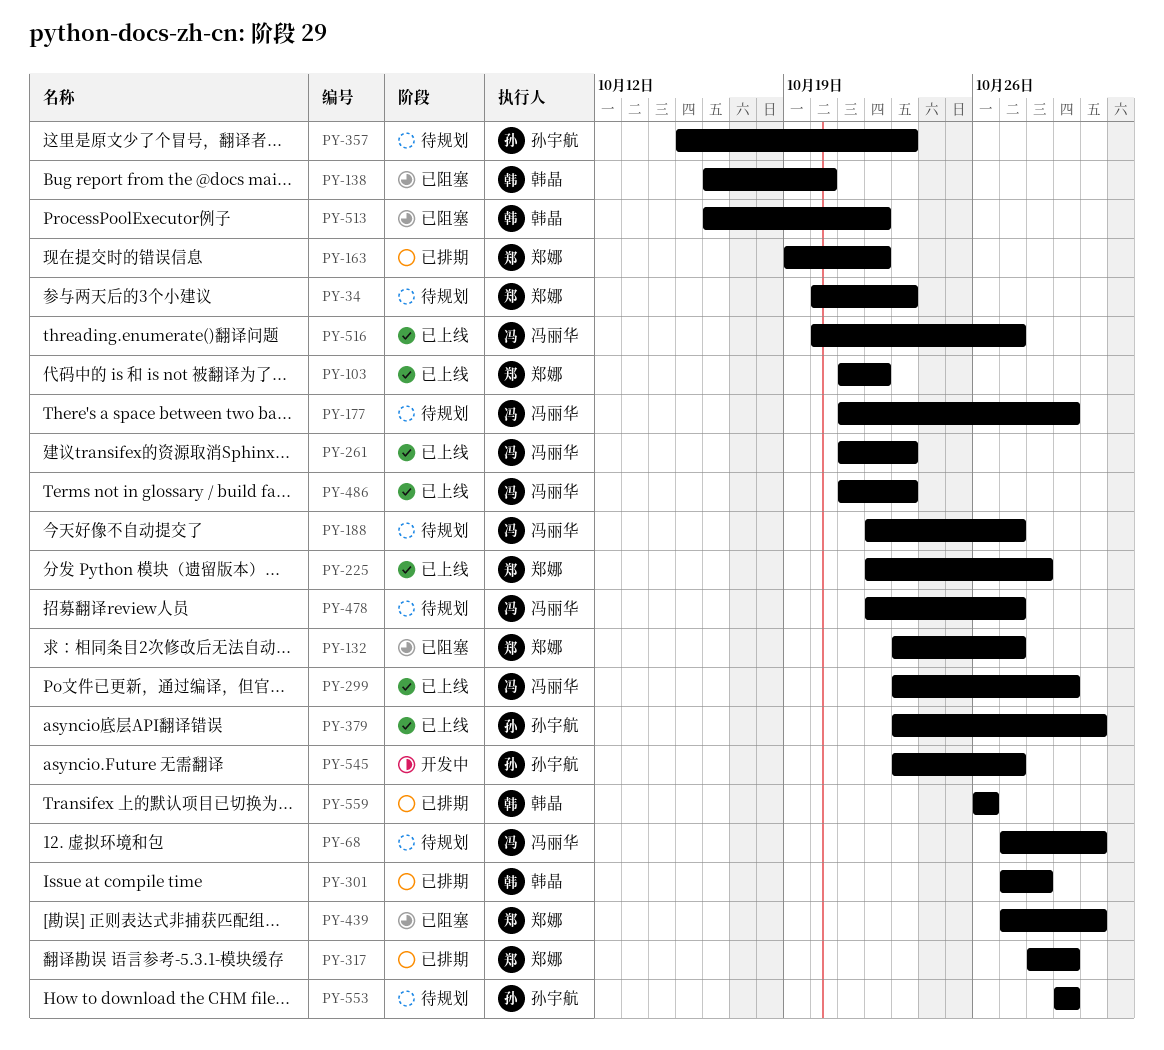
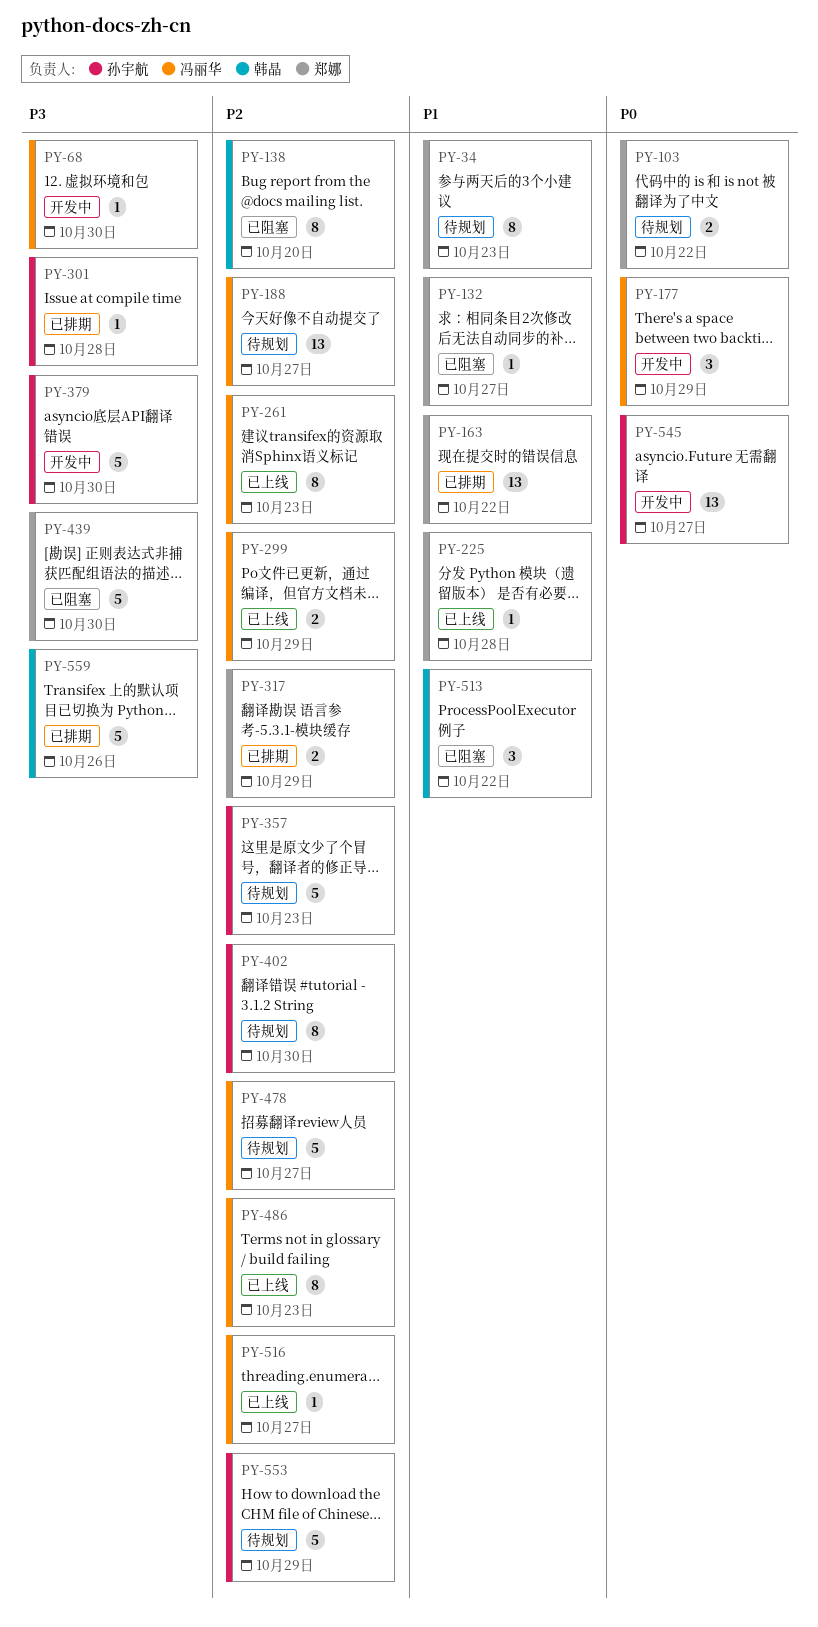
PY-68, status: 待规划 -> 开发中
PY-103, status: 已上线 -> 待规划
PY-177, status: 待规划 -> 开发中
PY-301, owner: 韩晶 -> 孙宇航
PY-379, status: 已上线 -> 开发中
PY-402: none -> present

